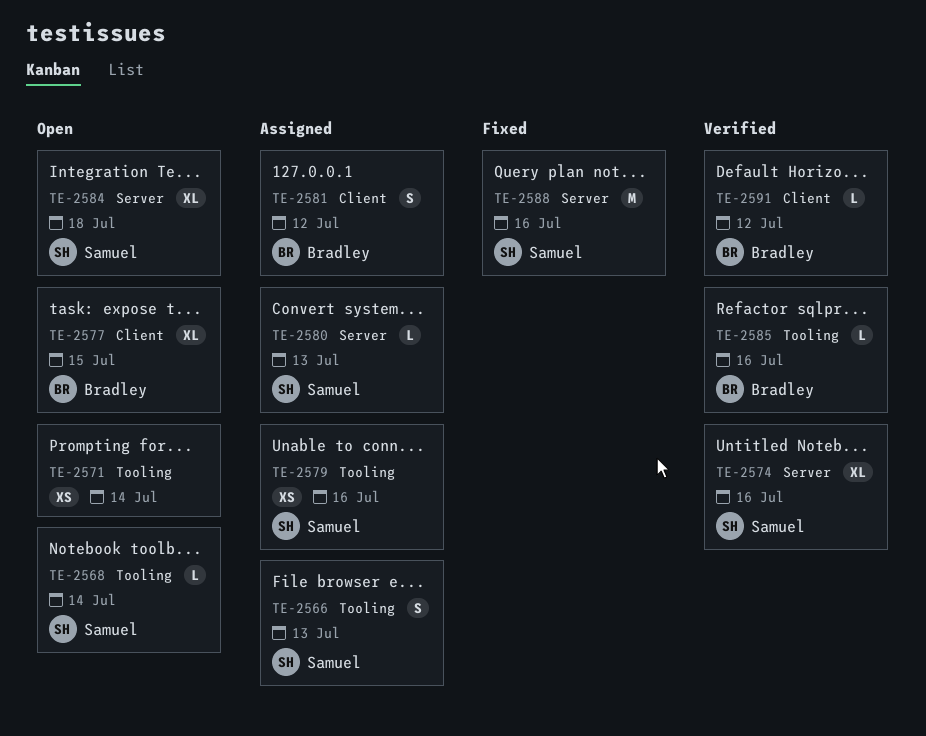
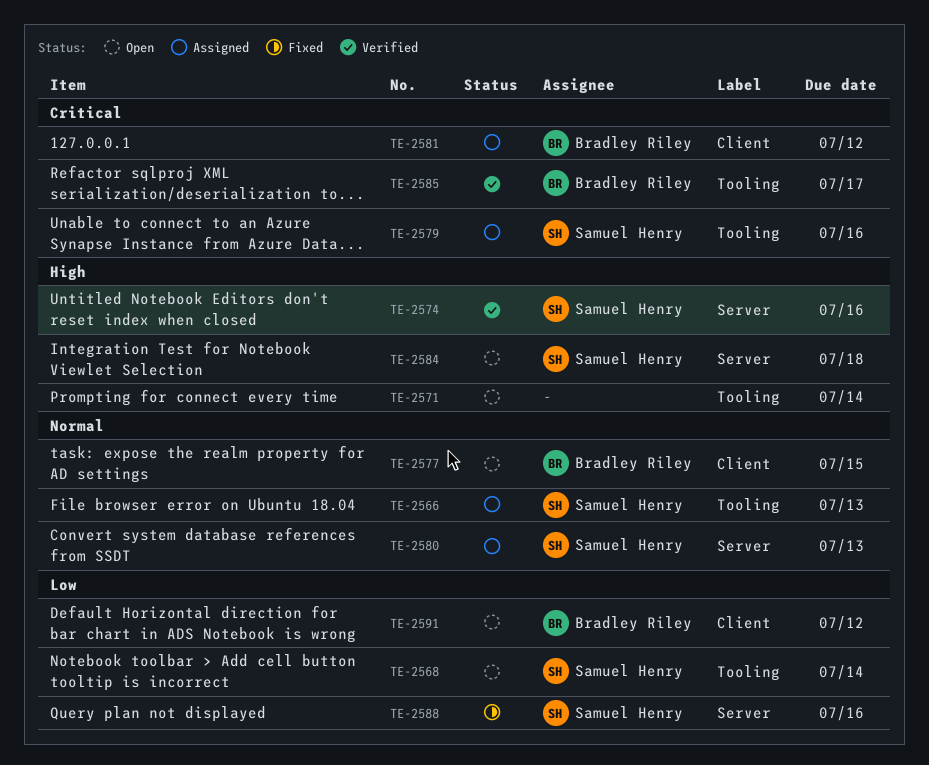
TE-2585, due: Jul 16 -> Jul 17
TE-2591, status: Verified -> Open

